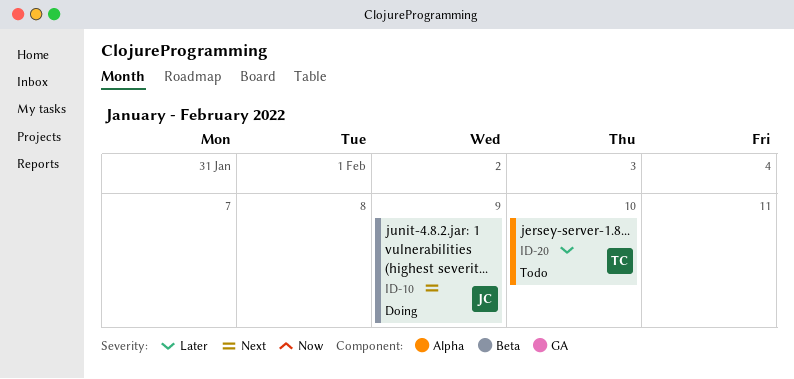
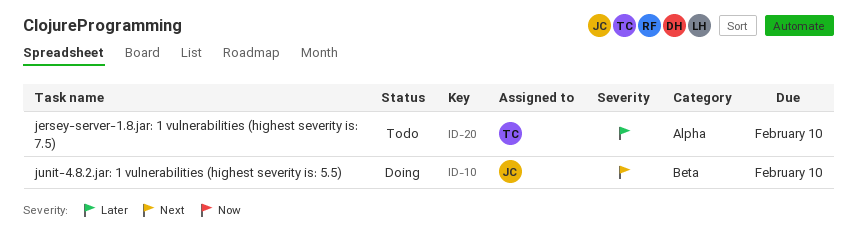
ID-10, due: Feb 9 -> Feb 10

